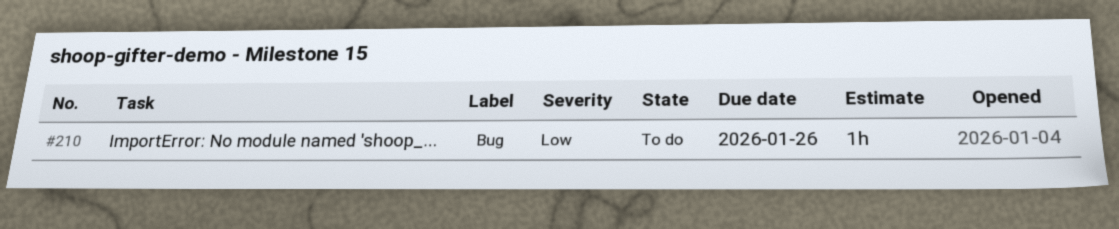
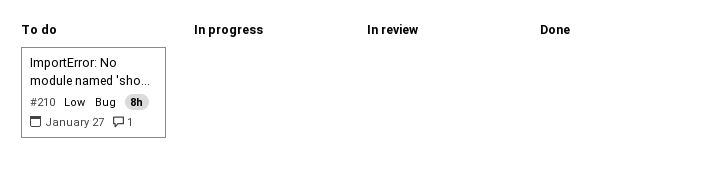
#210, estimate: 1h -> 8h
#210, due: Jan 26 -> Jan 27

